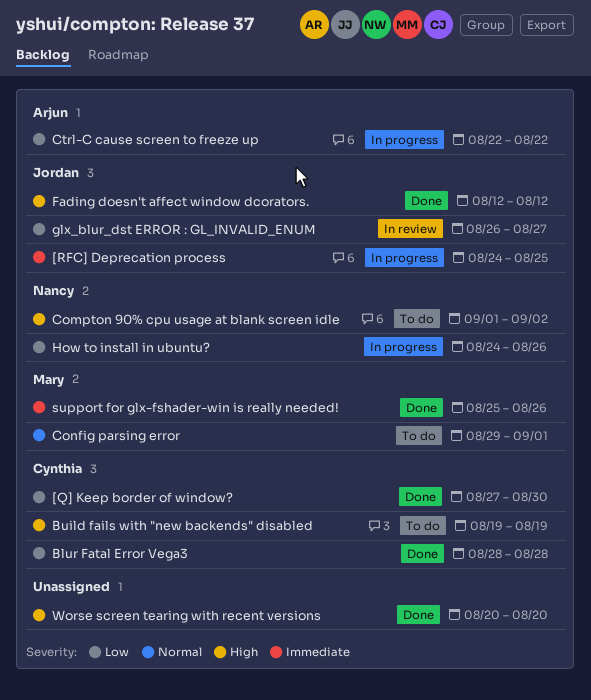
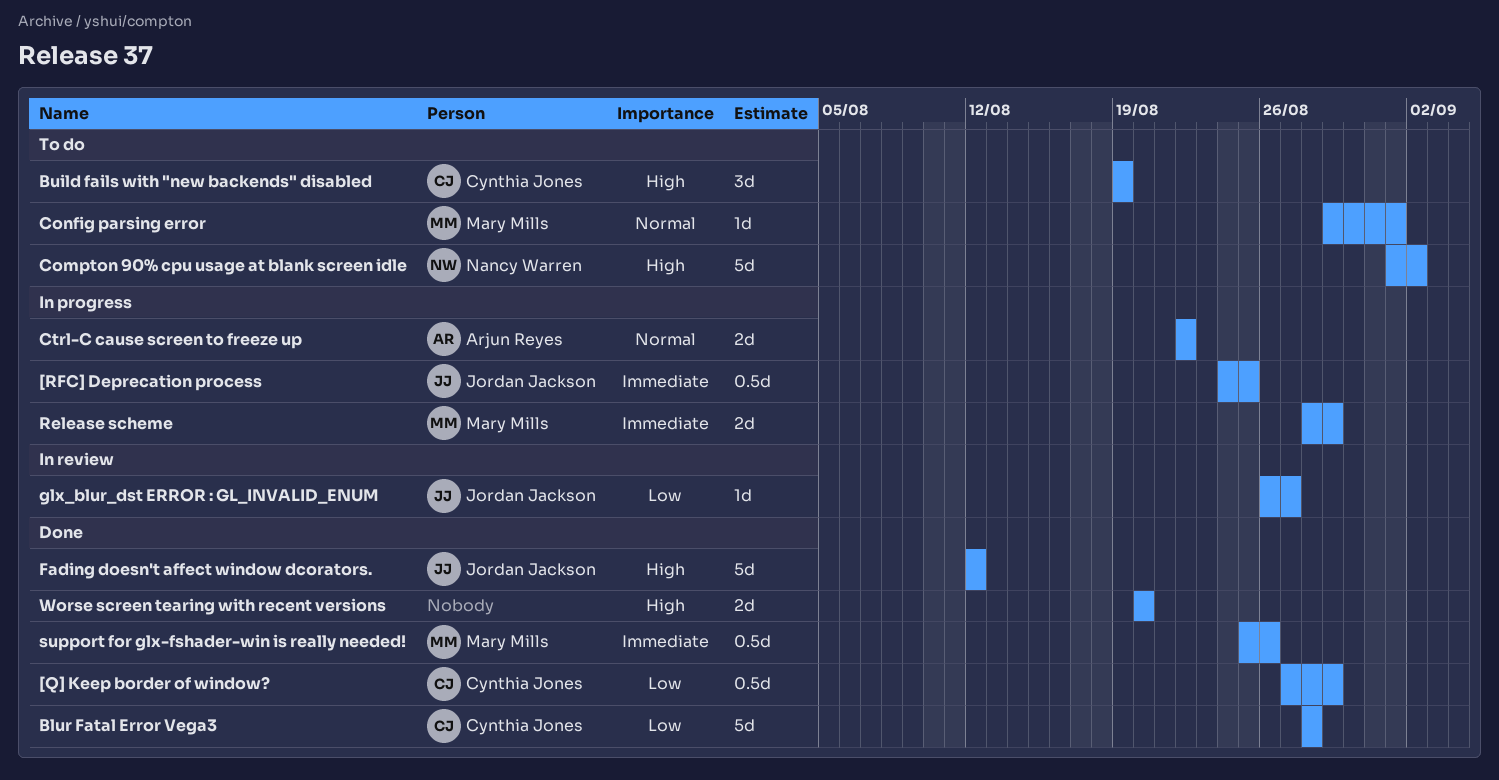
[Q] Keep border of window?, due: Aug 30 -> Aug 29
Ctrl-C cause screen to freeze up, priority: Low -> Normal
How to install in ubuntu?: present -> none
Release scheme: none -> present

